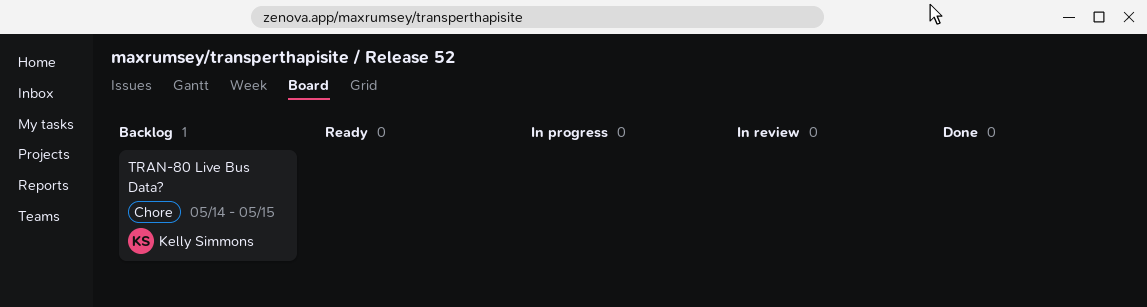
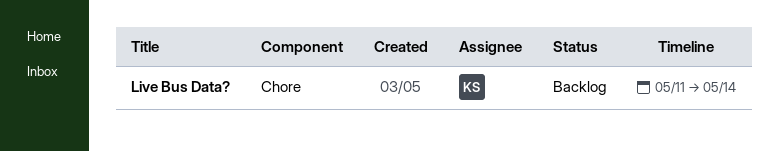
Live Bus Data?, start: May 14 -> May 11
Live Bus Data?, due: May 15 -> May 14

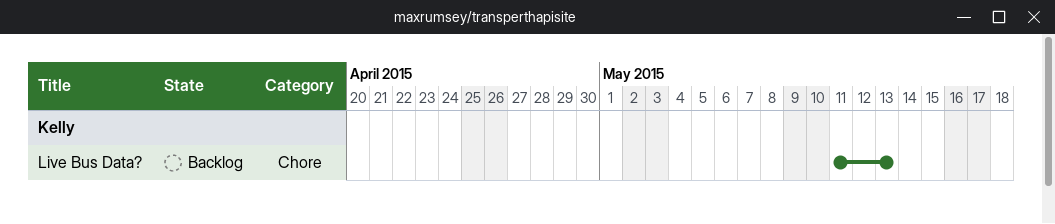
Live Bus Data?, due: May 14 -> May 13

